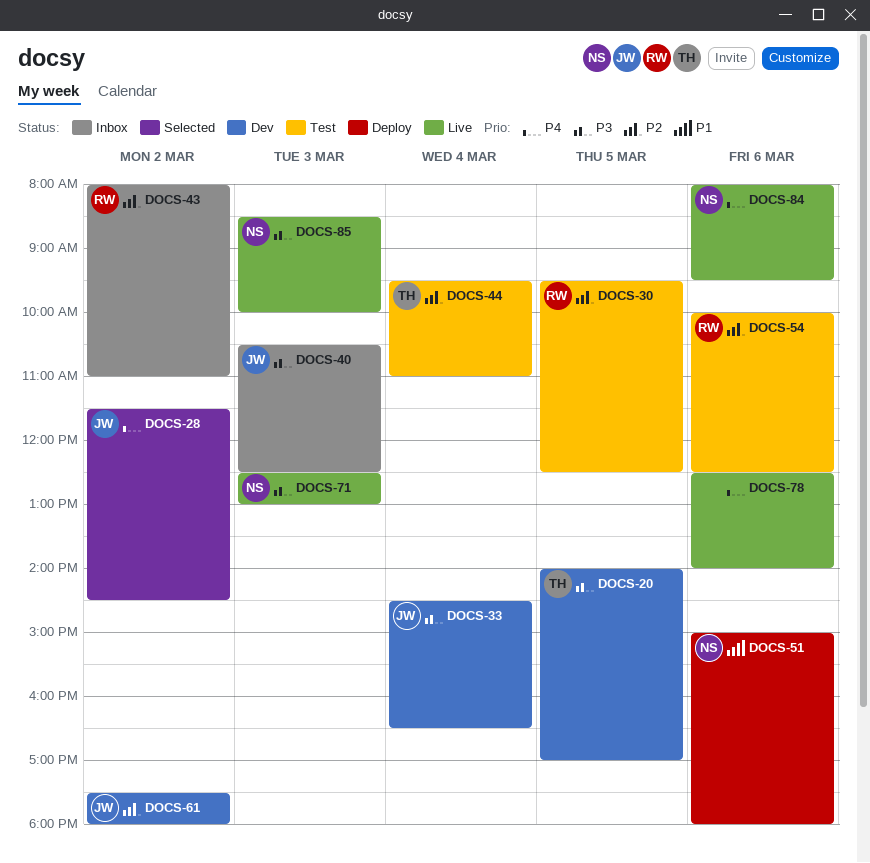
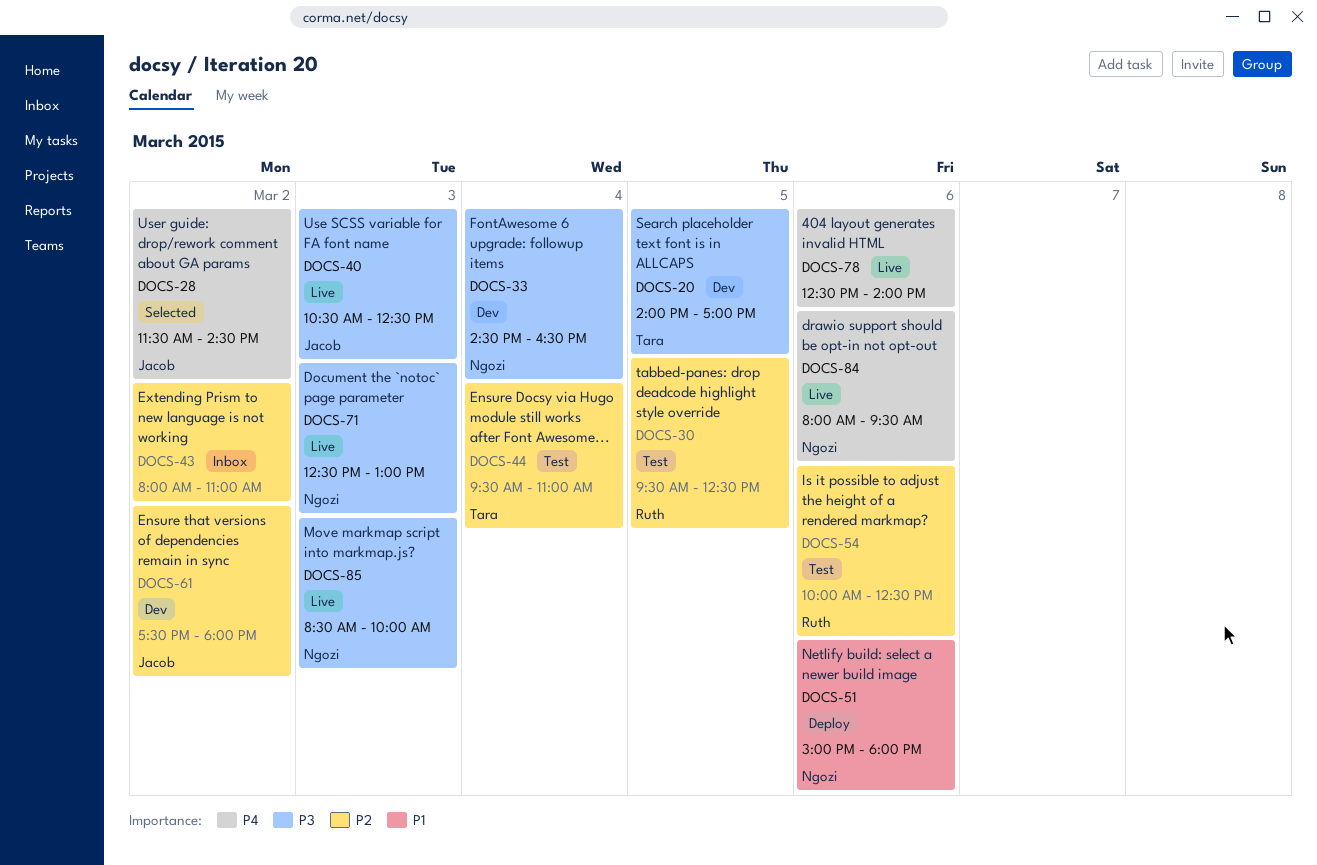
DOCS-33, owner: Jacob -> Ngozi
DOCS-40, status: Inbox -> Live
DOCS-43, owner: Ruth -> none

